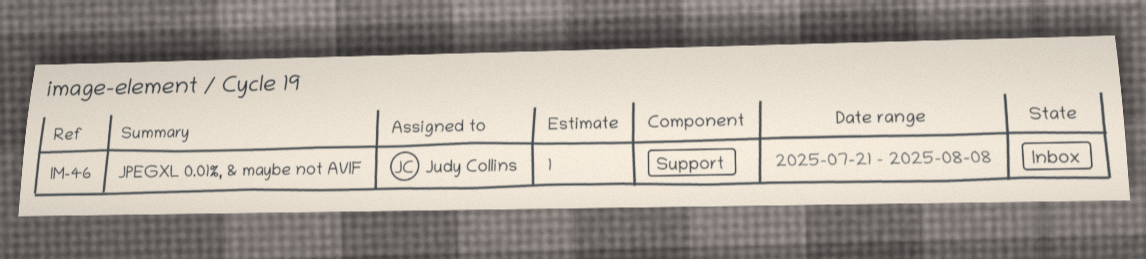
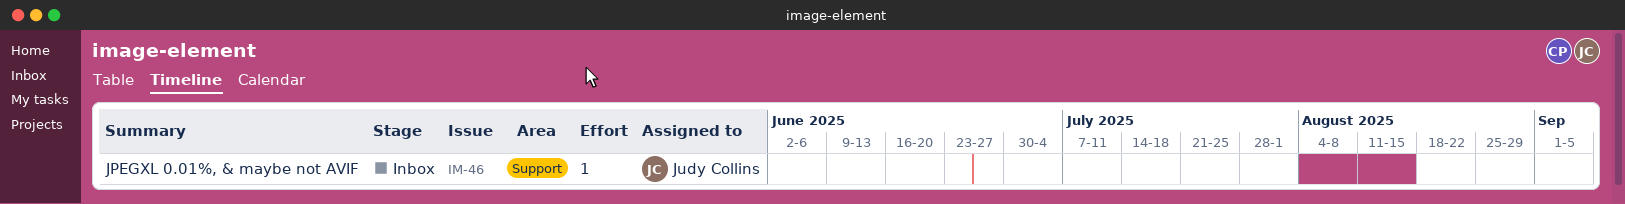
IM-46, start: Jul 21 -> Aug 4
IM-46, due: Aug 8 -> Aug 15

